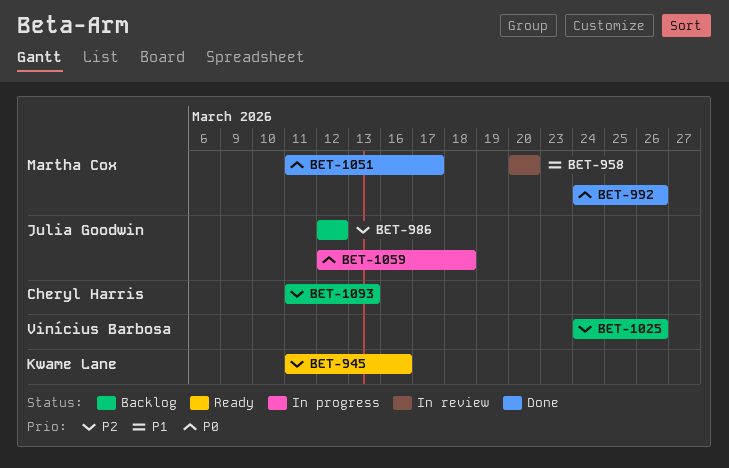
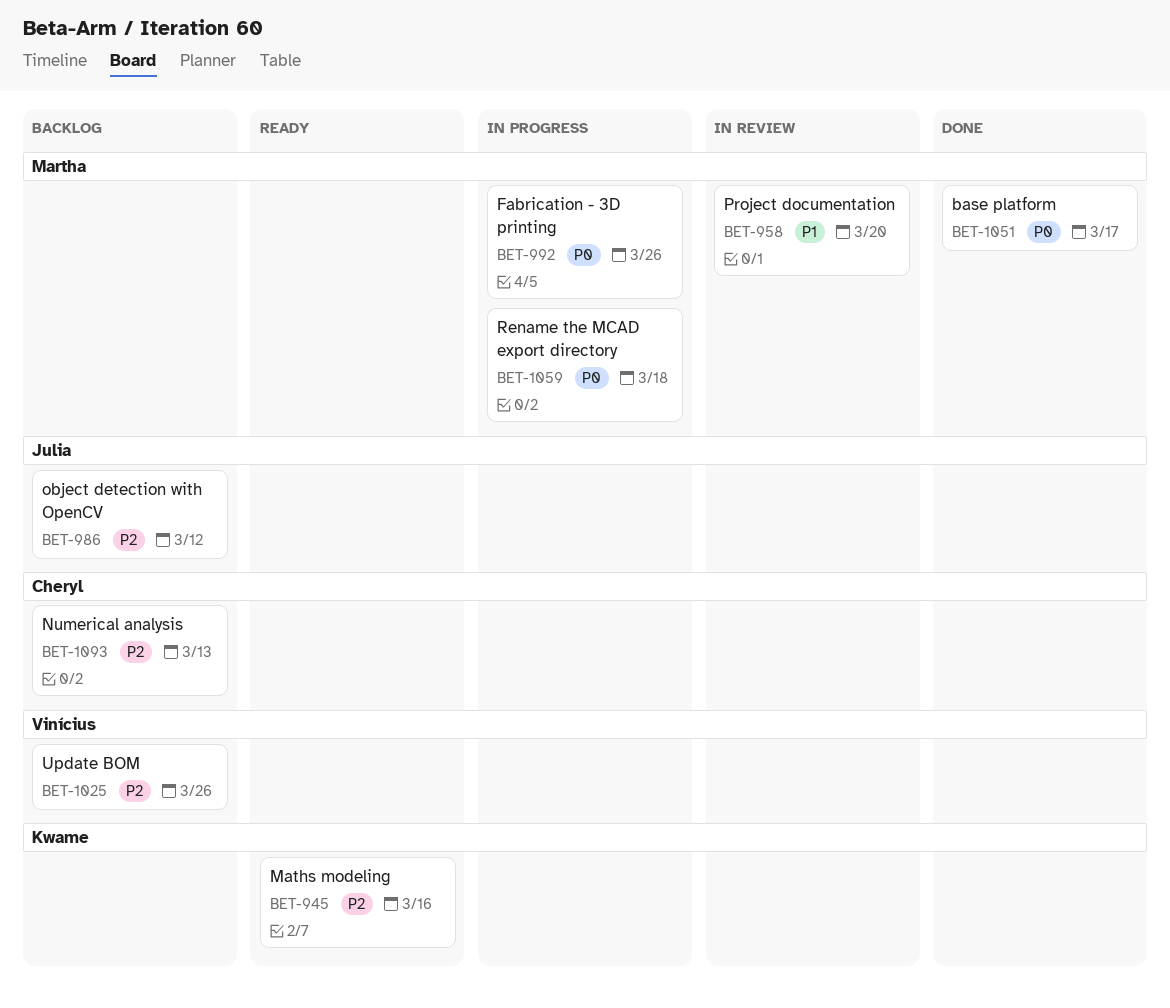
BET-992, status: Done -> In progress
BET-1059, owner: Julia Goodwin -> Martha Cox

